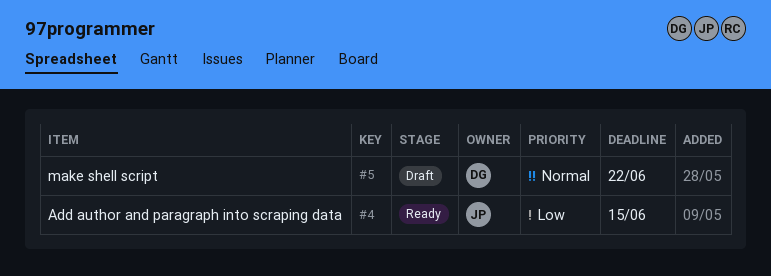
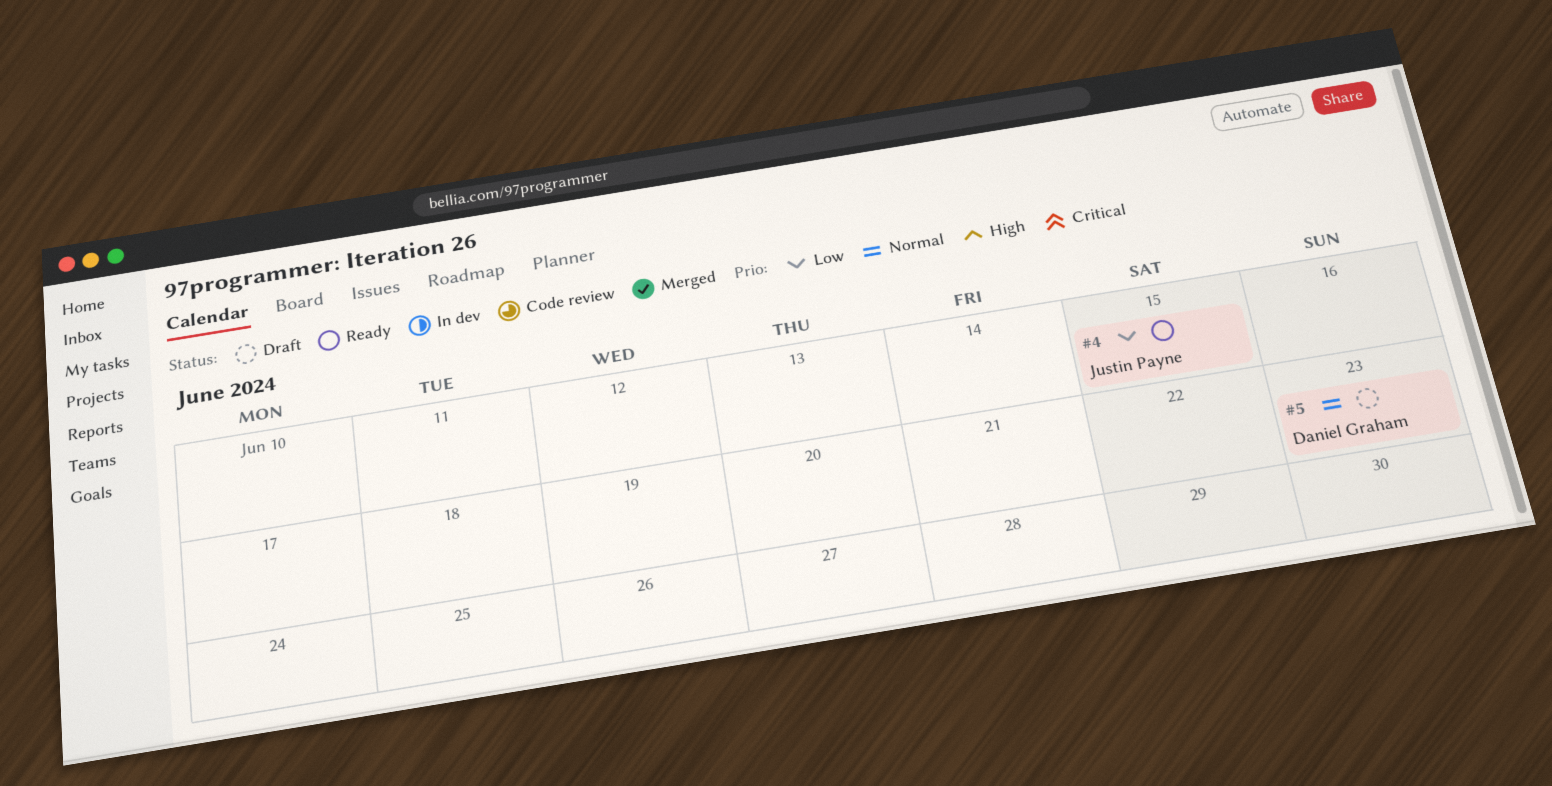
#5, due: Jun 22 -> Jun 23

